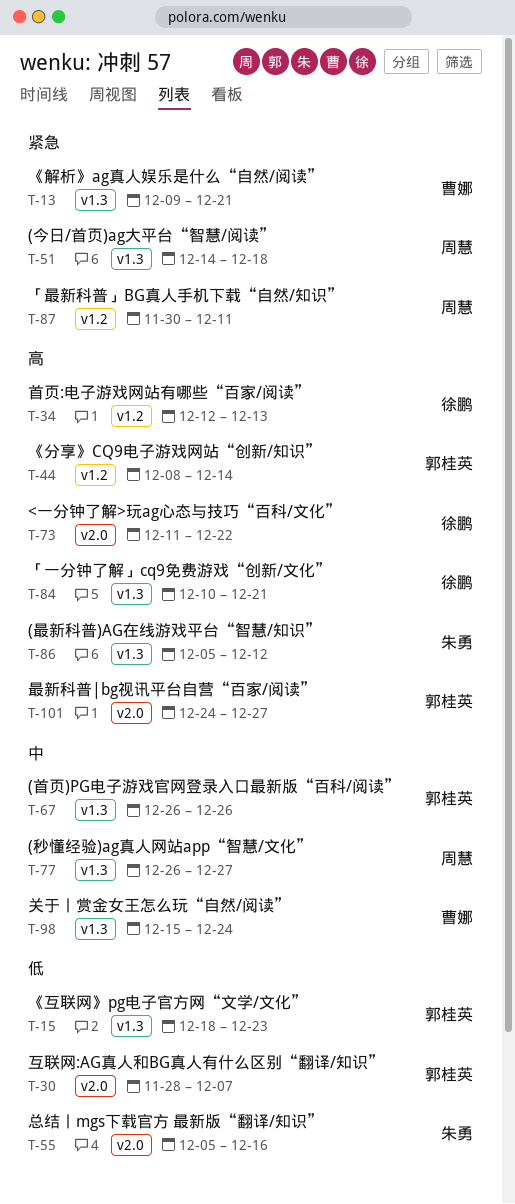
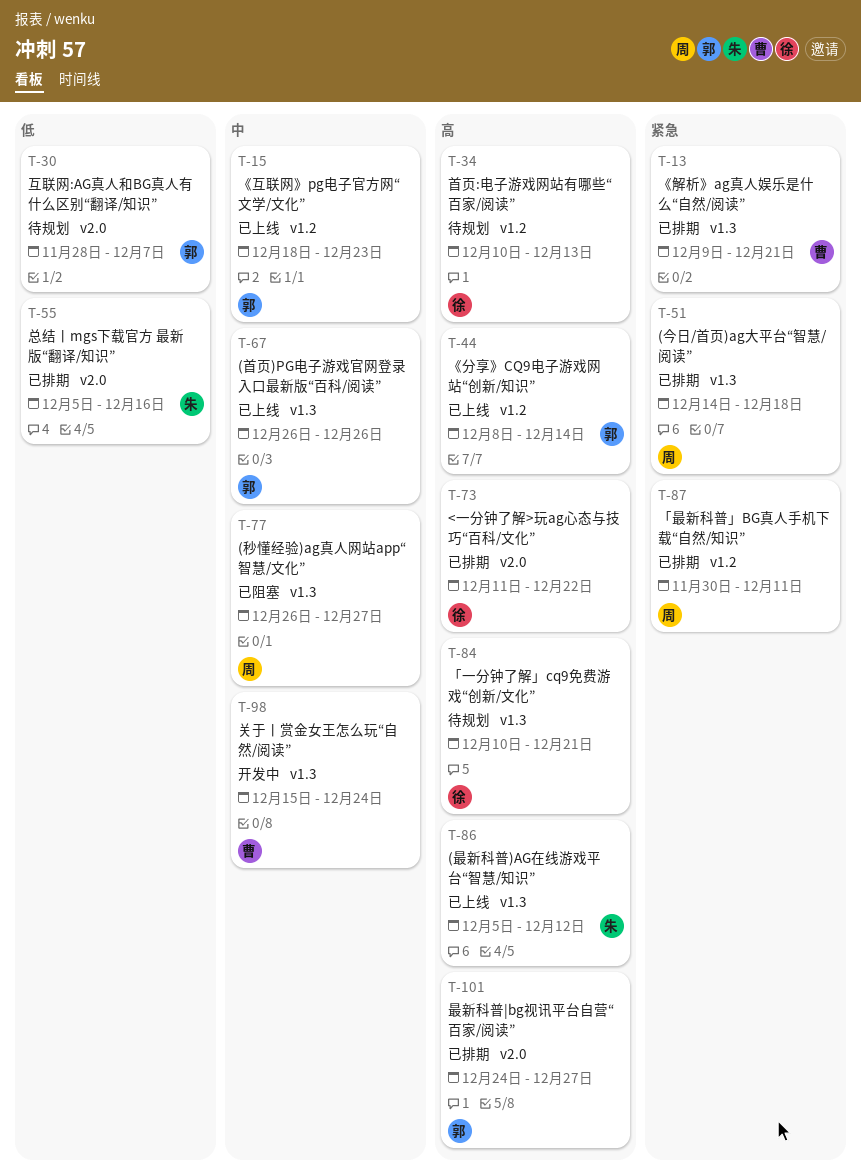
T-15, priority: 低 -> 中
T-15, label: v1.3 -> v1.2
T-34, start: Dec 12 -> Dec 10

